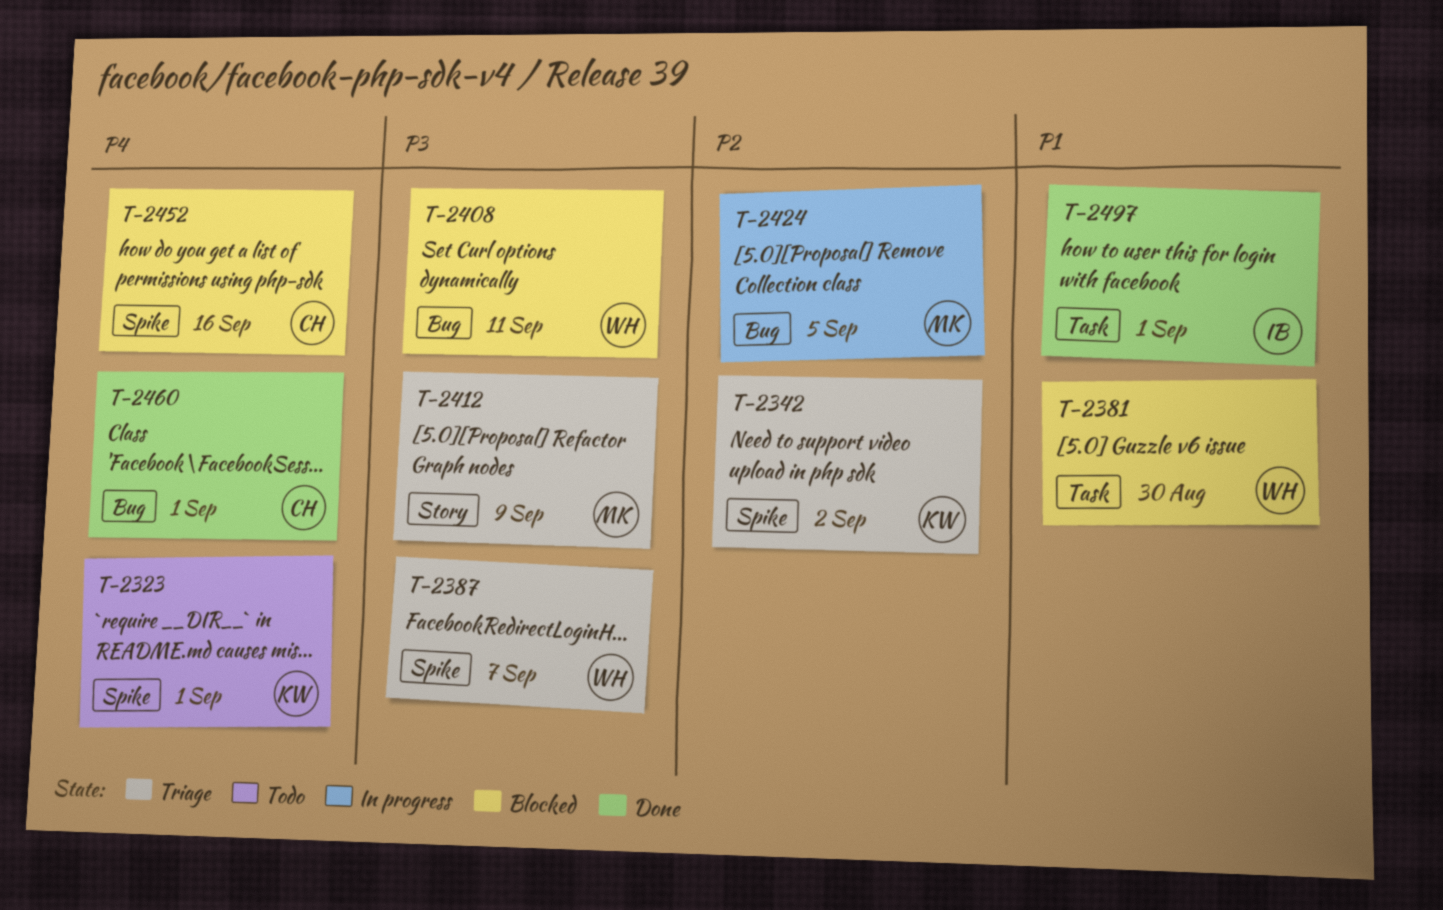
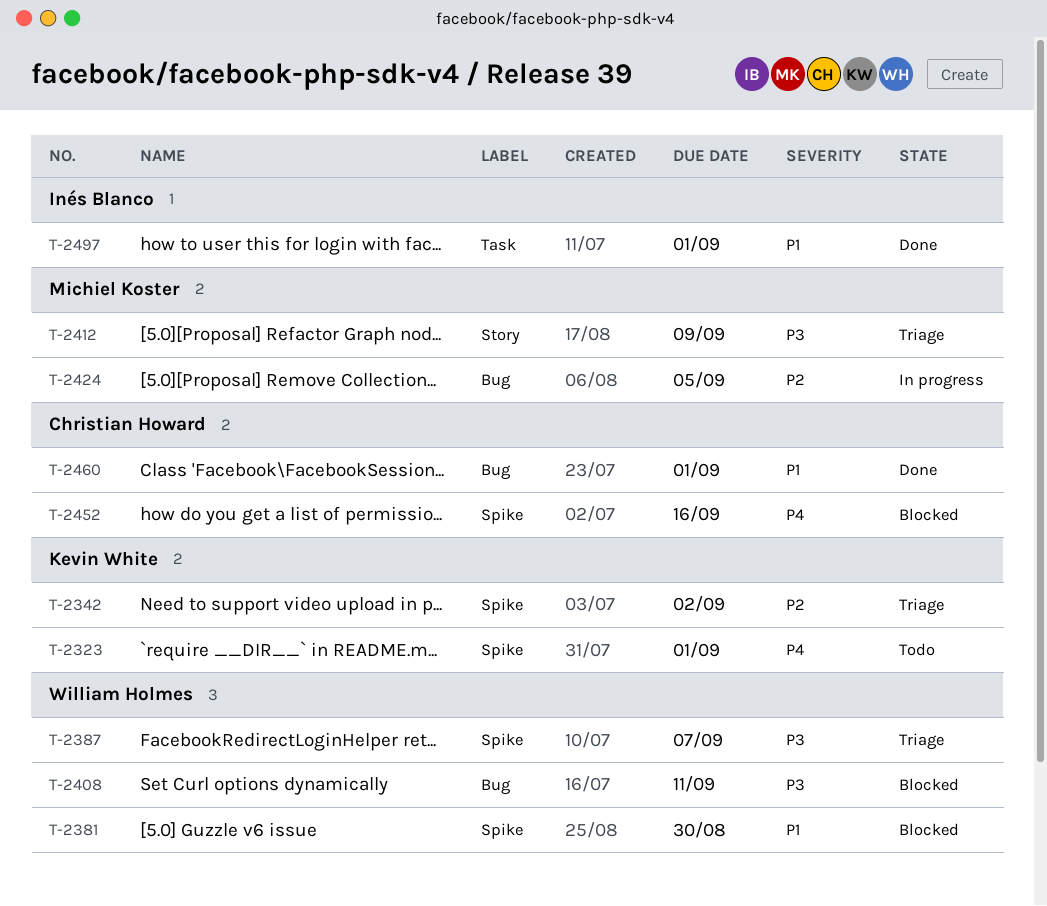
T-2381, label: Task -> Spike
T-2460, priority: P4 -> P1

